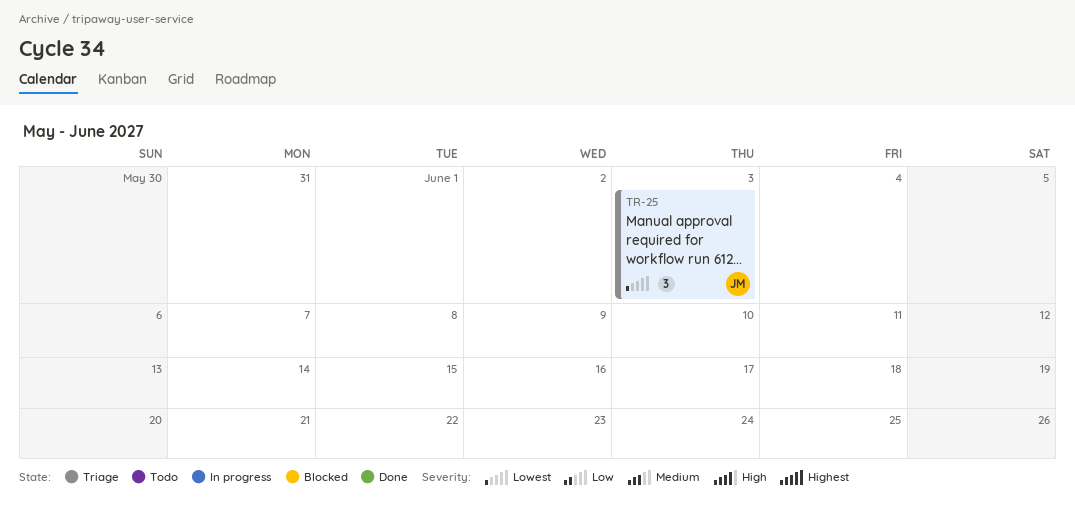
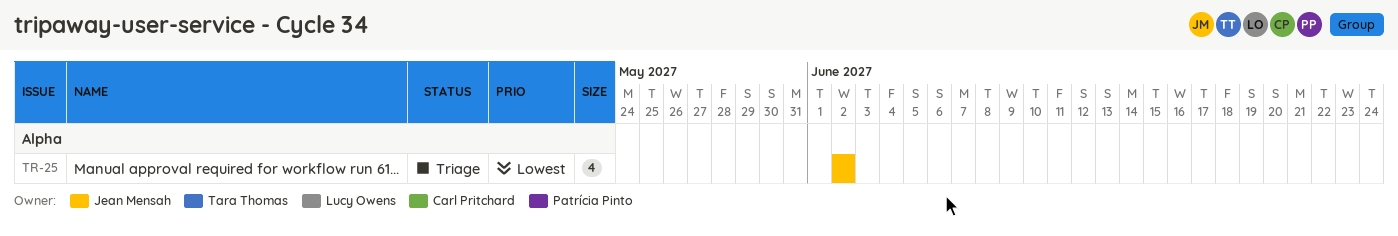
TR-25, estimate: 3 -> 4
TR-25, due: Jun 3 -> Jun 2

